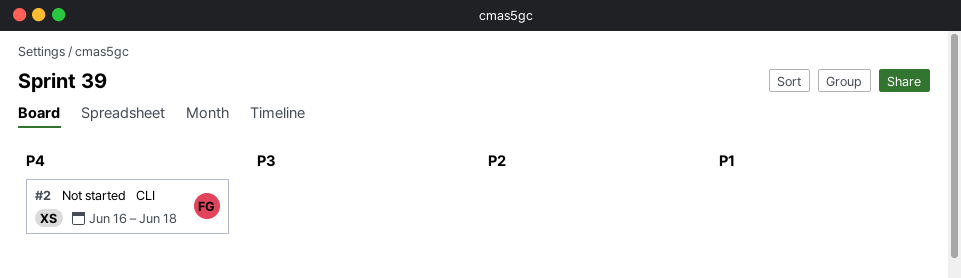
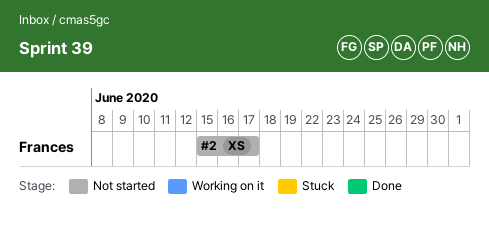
#2, start: Jun 16 -> Jun 15
#2, due: Jun 18 -> Jun 17

